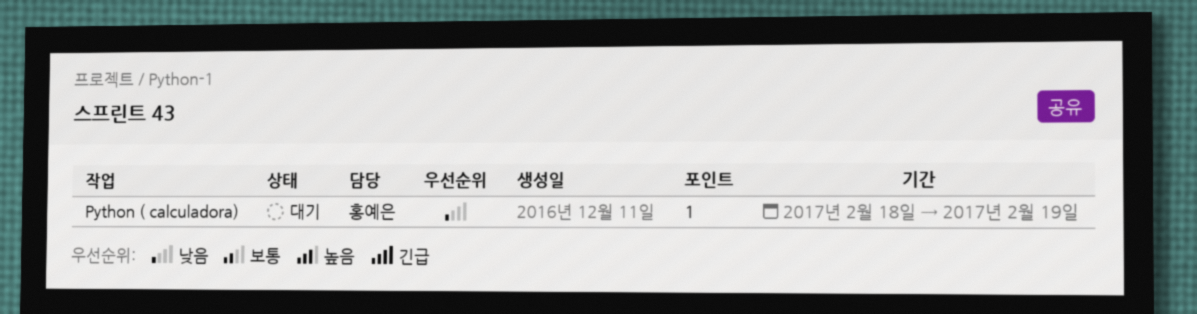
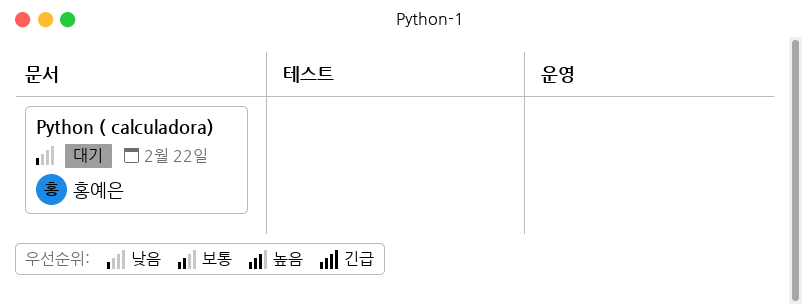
Python ( calculadora), due: Feb 19 -> Feb 22

